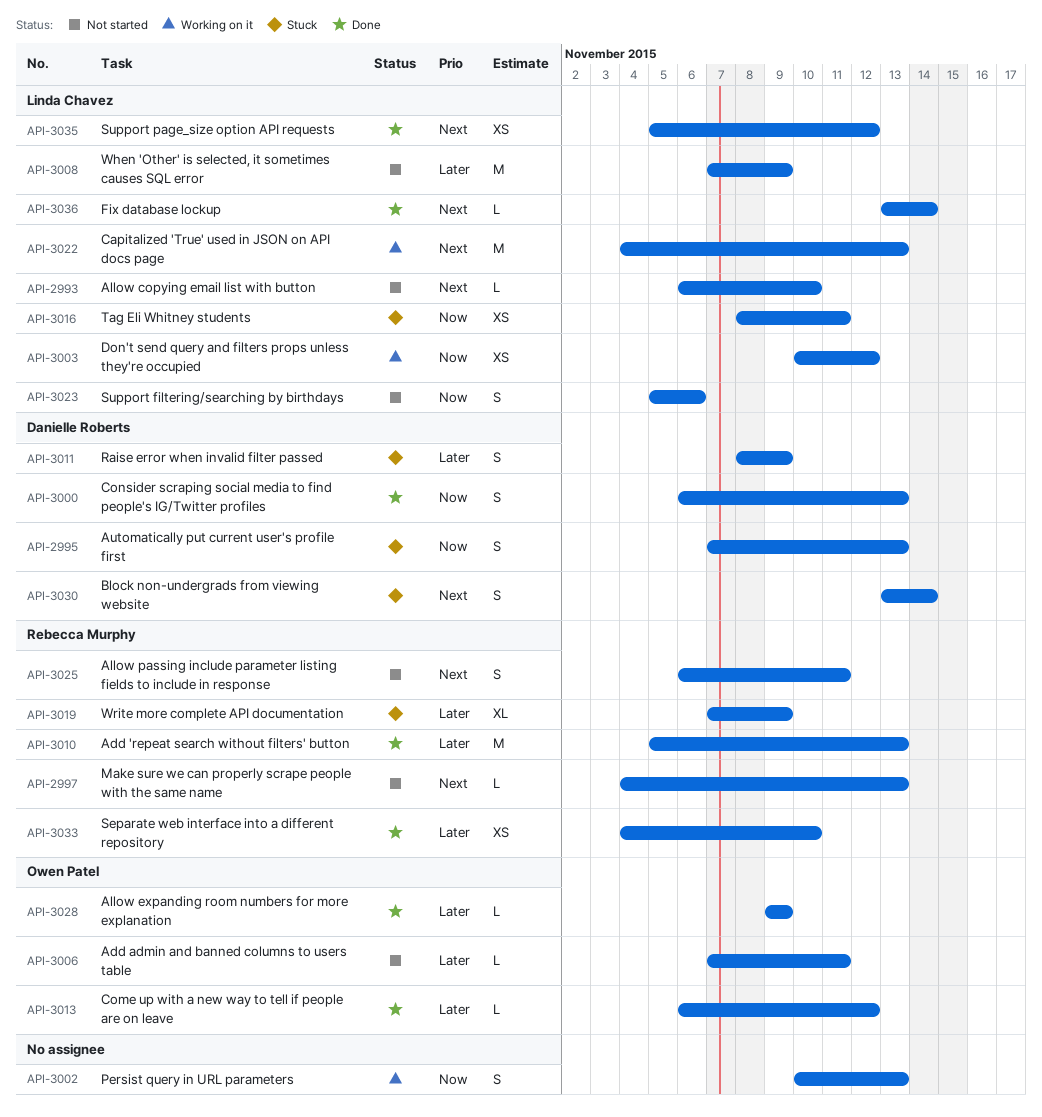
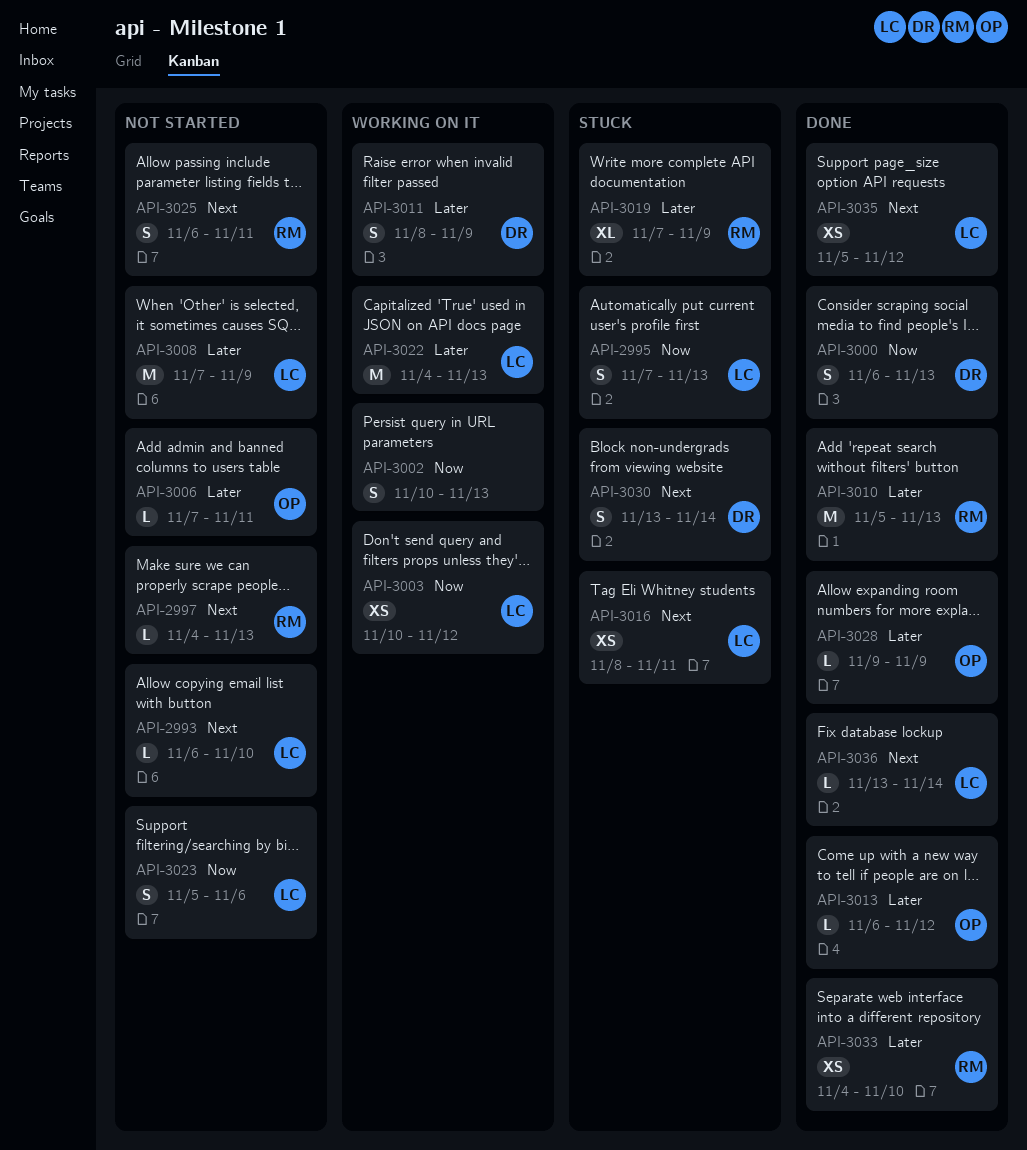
API-2995, owner: Danielle Roberts -> Linda Chavez
API-3011, status: Stuck -> Working on it
API-3016, priority: Now -> Next
API-3022, priority: Next -> Later

